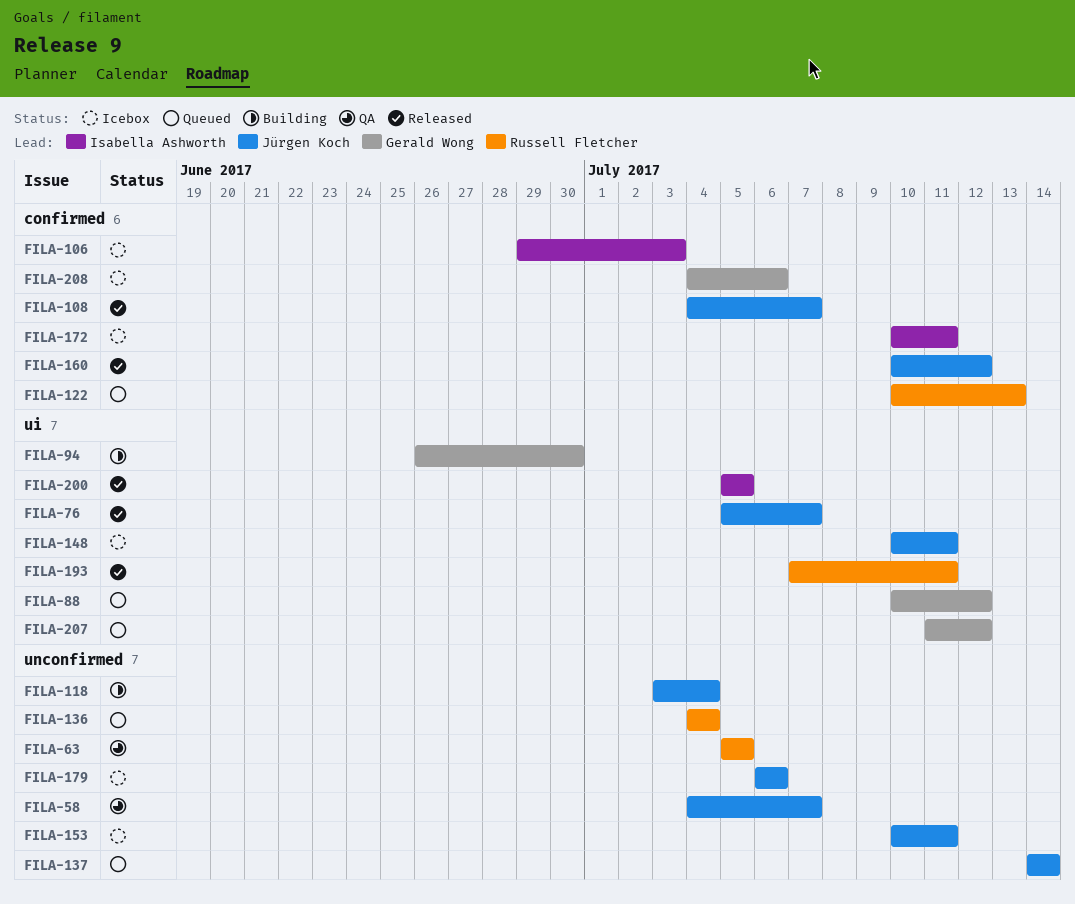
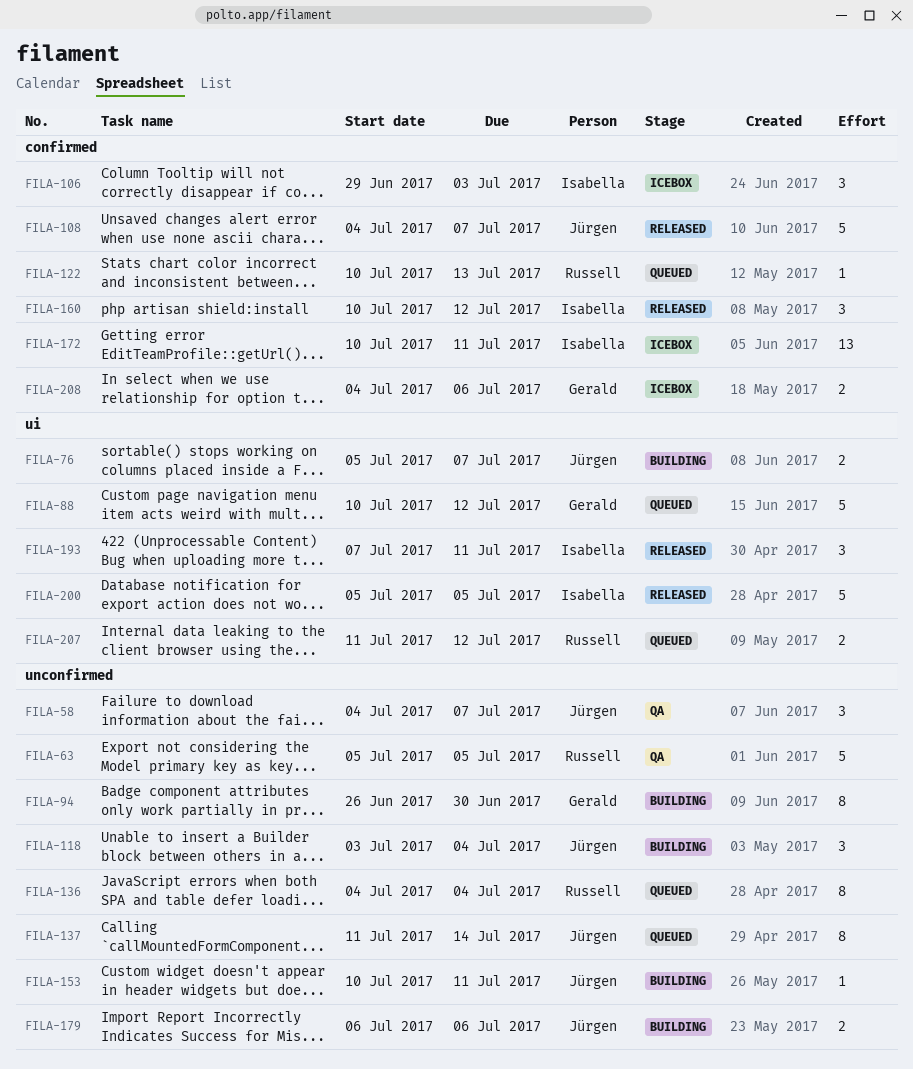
FILA-76, status: Released -> Building
FILA-94, label: ui -> unconfirmed
FILA-137, start: Jul 14 -> Jul 11
FILA-148: present -> none
FILA-153, status: Icebox -> Building
FILA-160, owner: Jürgen Koch -> Isabella Ashworth
FILA-179, status: Icebox -> Building
FILA-193, owner: Russell Fletcher -> Isabella Ashworth
FILA-207, owner: Gerald Wong -> Russell Fletcher

